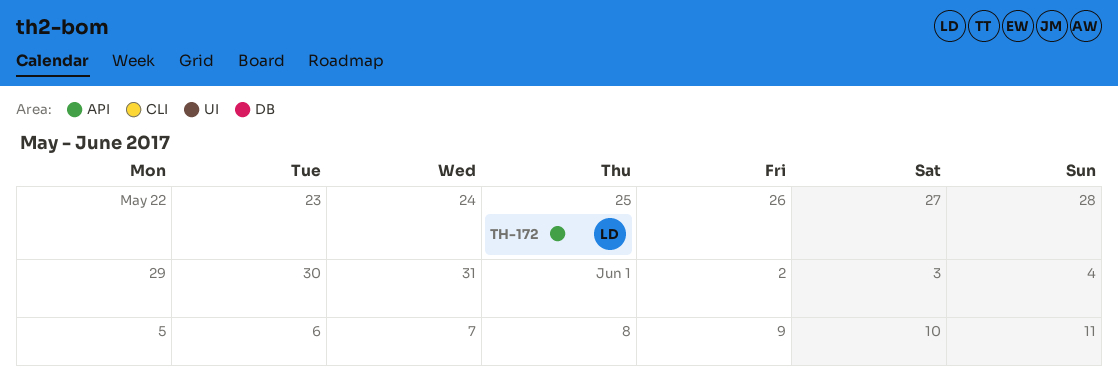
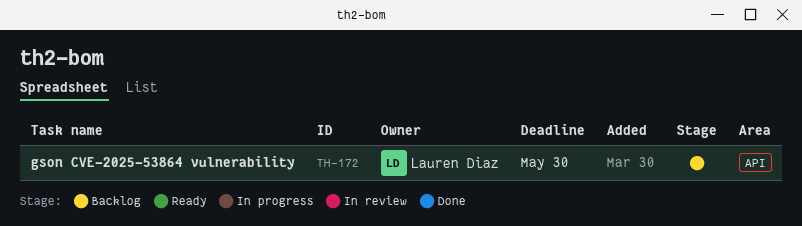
TH-172, due: May 25 -> May 30

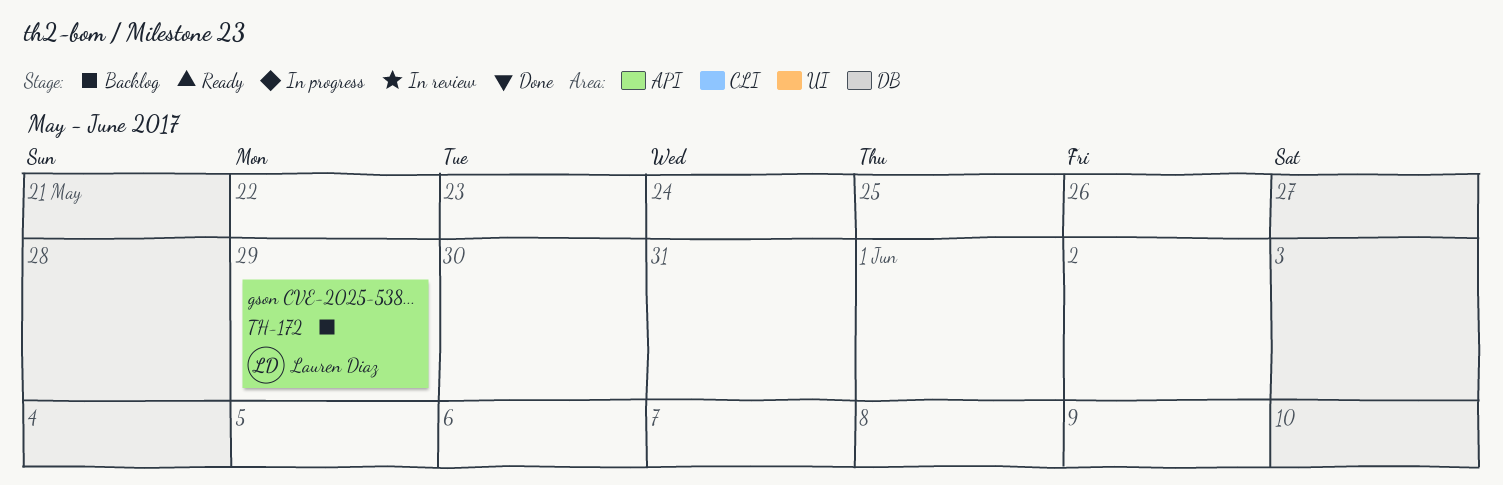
TH-172, due: May 30 -> May 29

